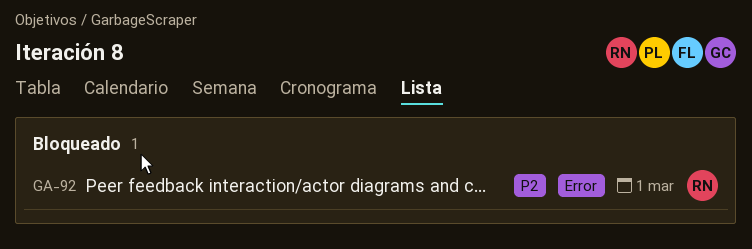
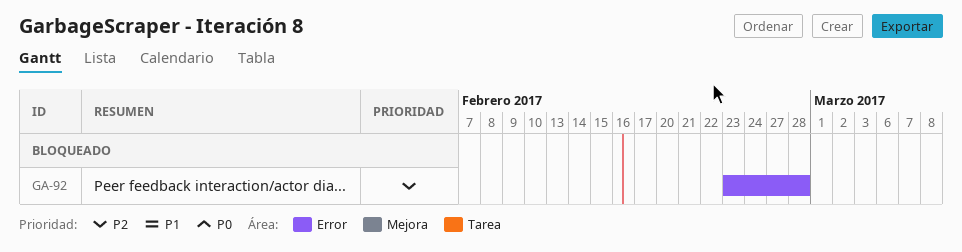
GA-92, due: Mar 1 -> Feb 28

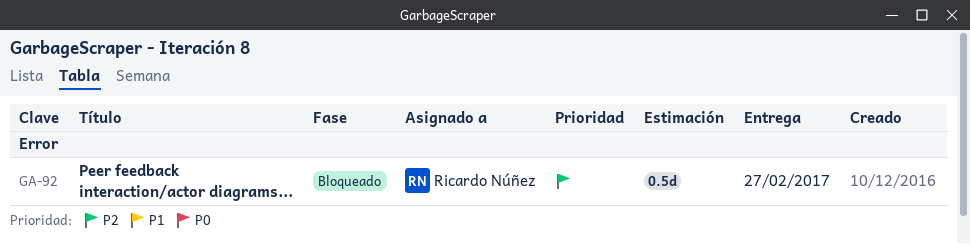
GA-92, due: Feb 28 -> Feb 27

